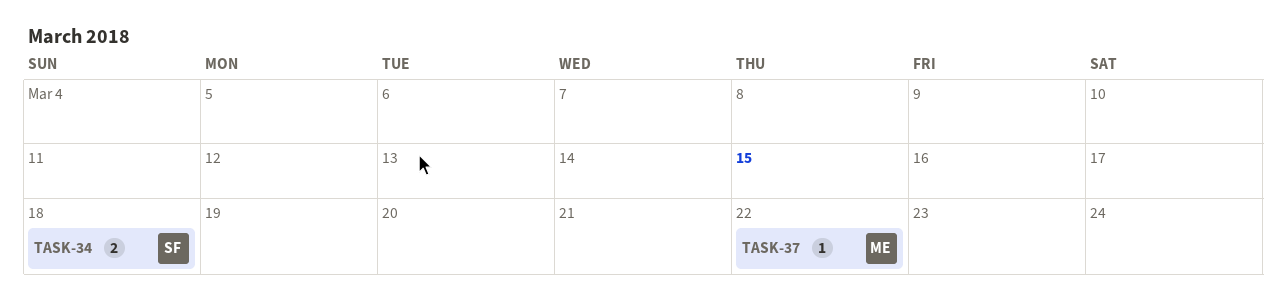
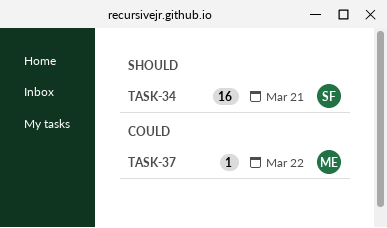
TASK-34, estimate: 2 -> 16
TASK-34, due: Mar 18 -> Mar 21

